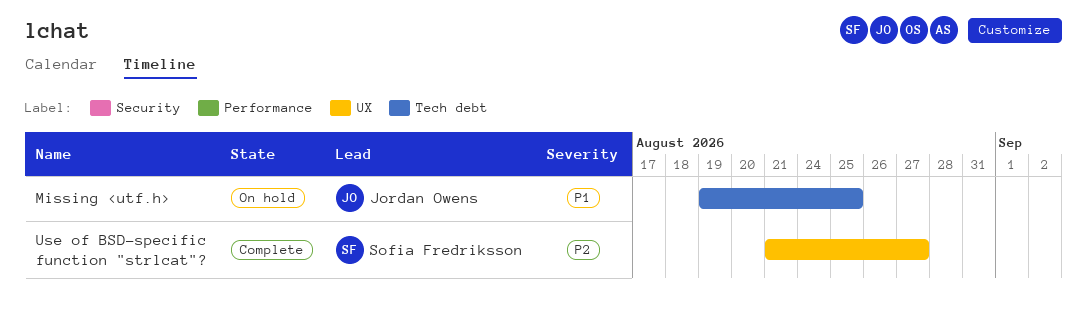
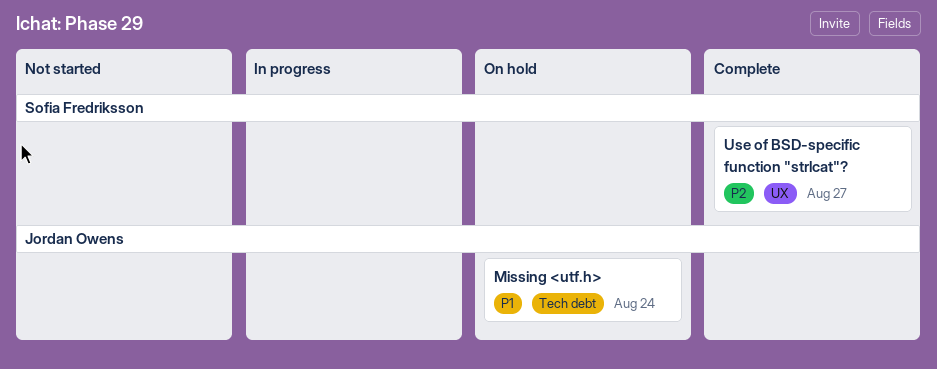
Missing <utf.h>, due: Aug 25 -> Aug 24

